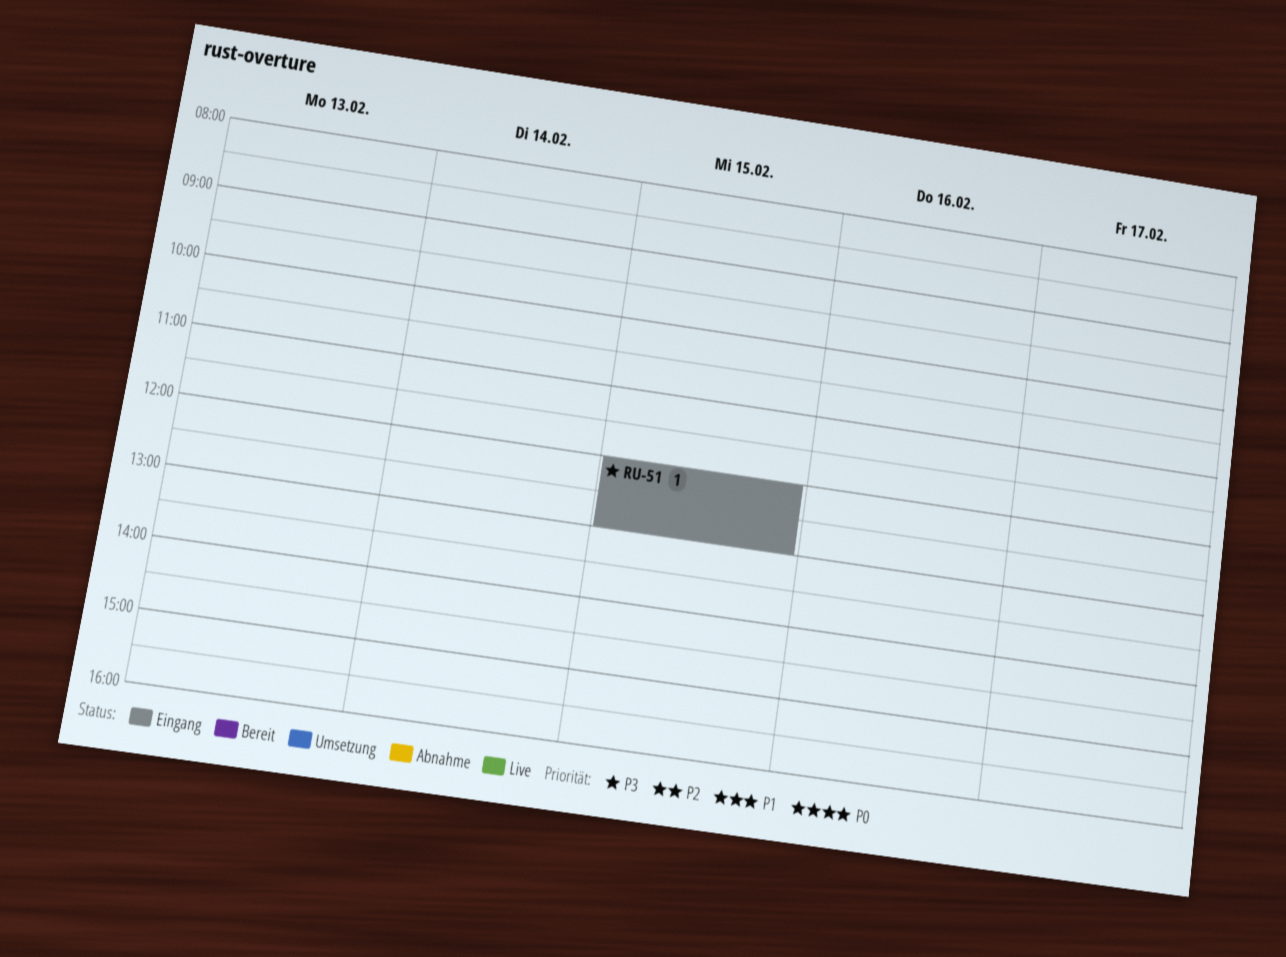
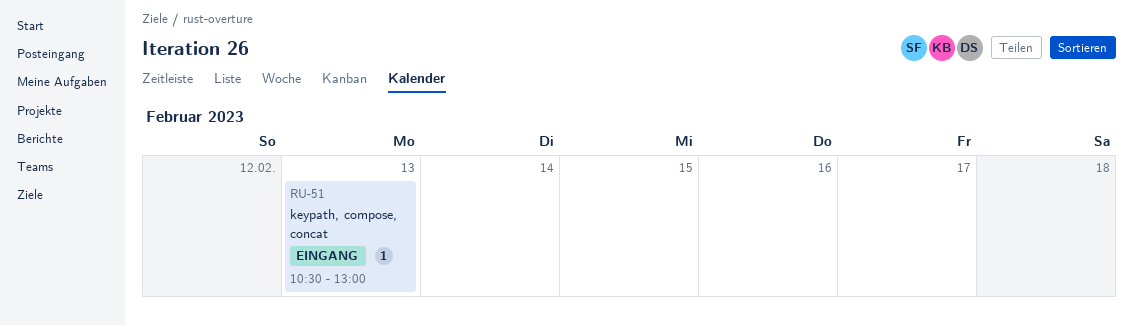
RU-51, day: Feb 15 -> Feb 13
RU-51, begins: 12:00 -> 10:30

